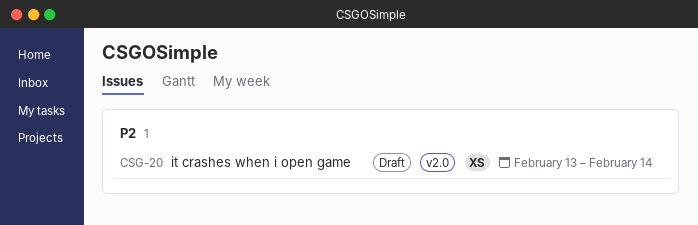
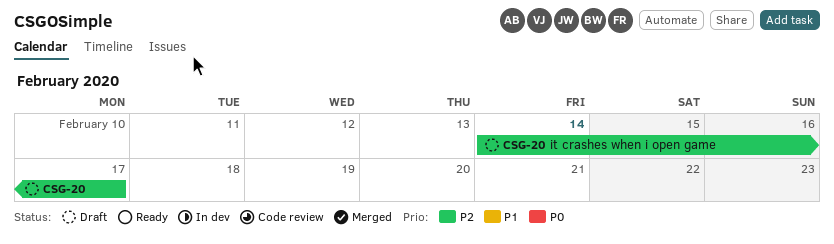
CSG-20, start: Feb 13 -> Feb 14
CSG-20, due: Feb 14 -> Feb 17

